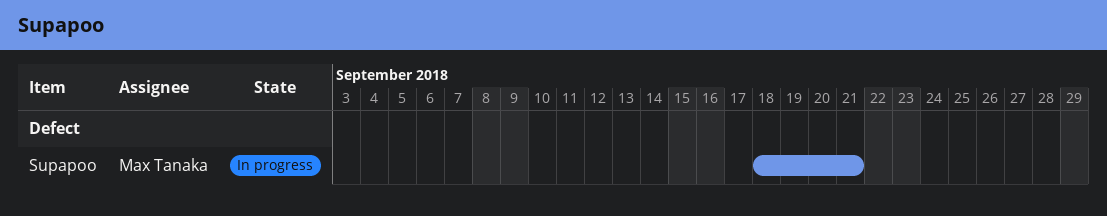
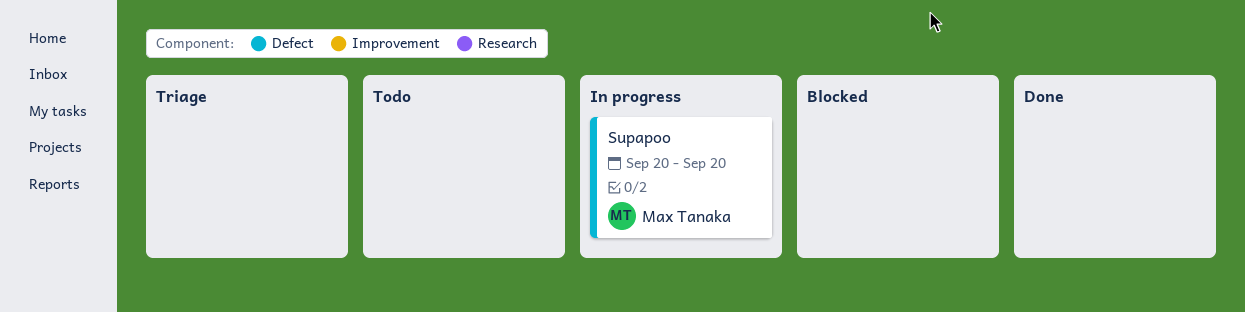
Supapoo, start: Sep 18 -> Sep 20
Supapoo, due: Sep 21 -> Sep 20

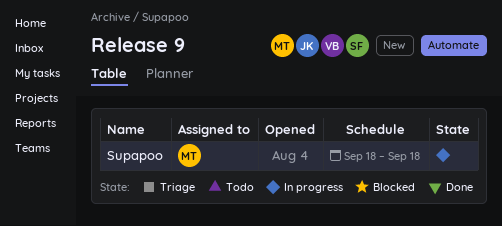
Supapoo, start: Sep 20 -> Sep 18
Supapoo, due: Sep 20 -> Sep 18

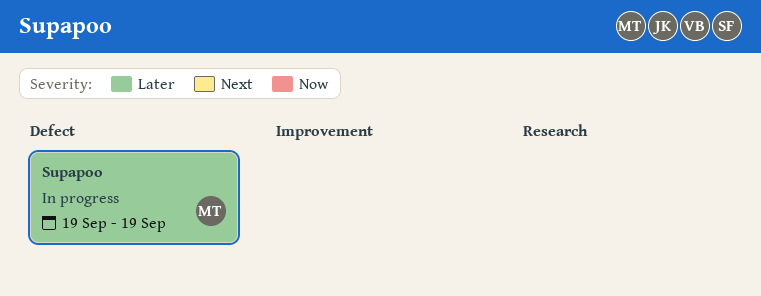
Supapoo, start: Sep 18 -> Sep 19
Supapoo, due: Sep 18 -> Sep 19

